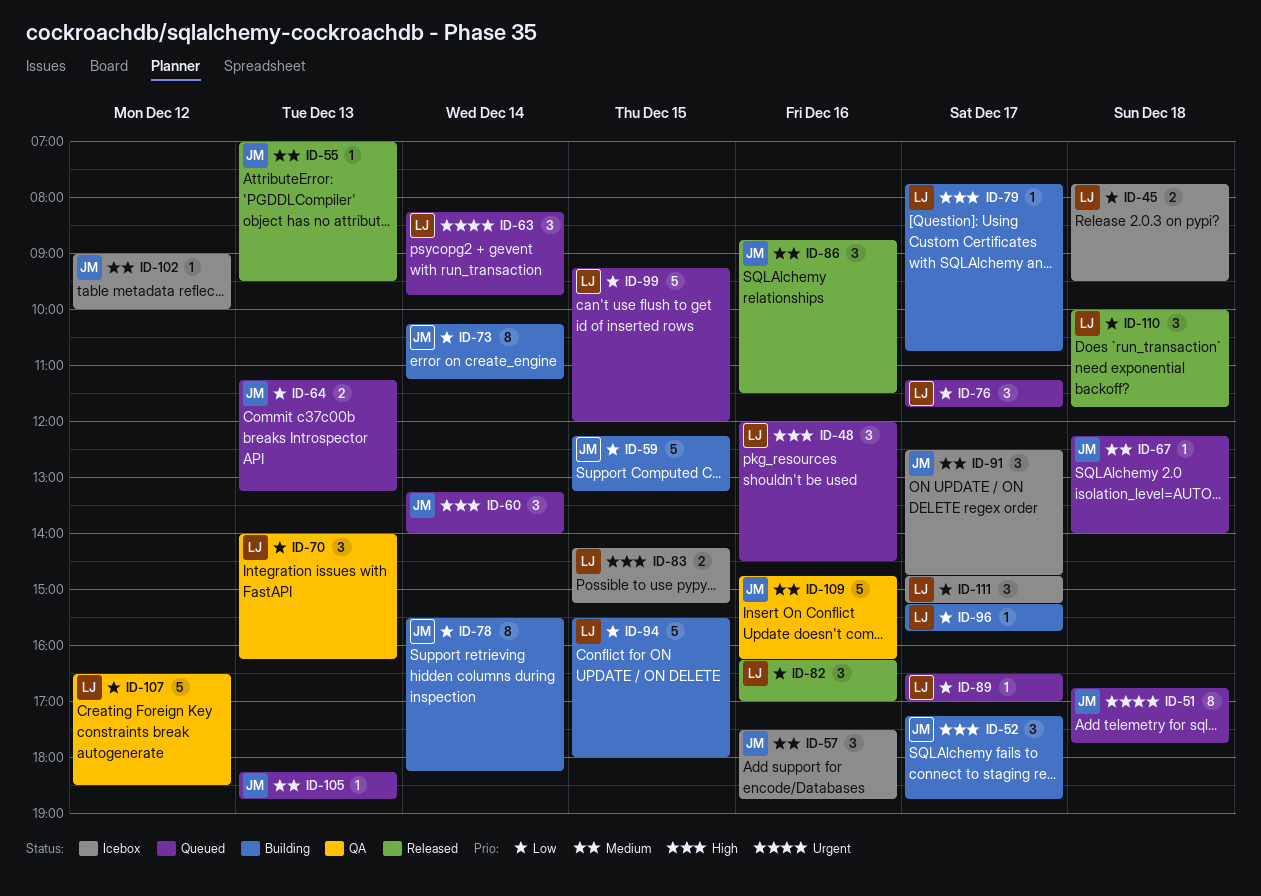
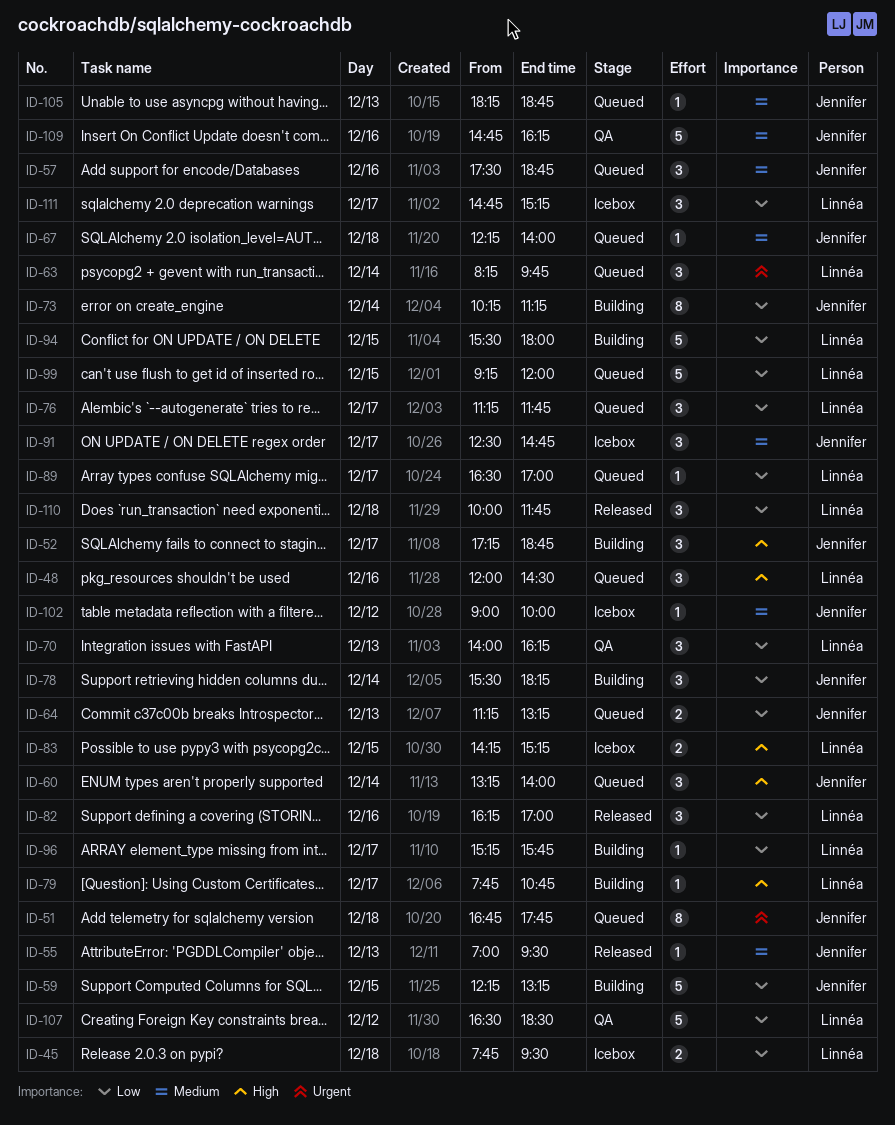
ID-57, status: Icebox -> Queued
ID-78, estimate: 8 -> 3
ID-86: present -> none

